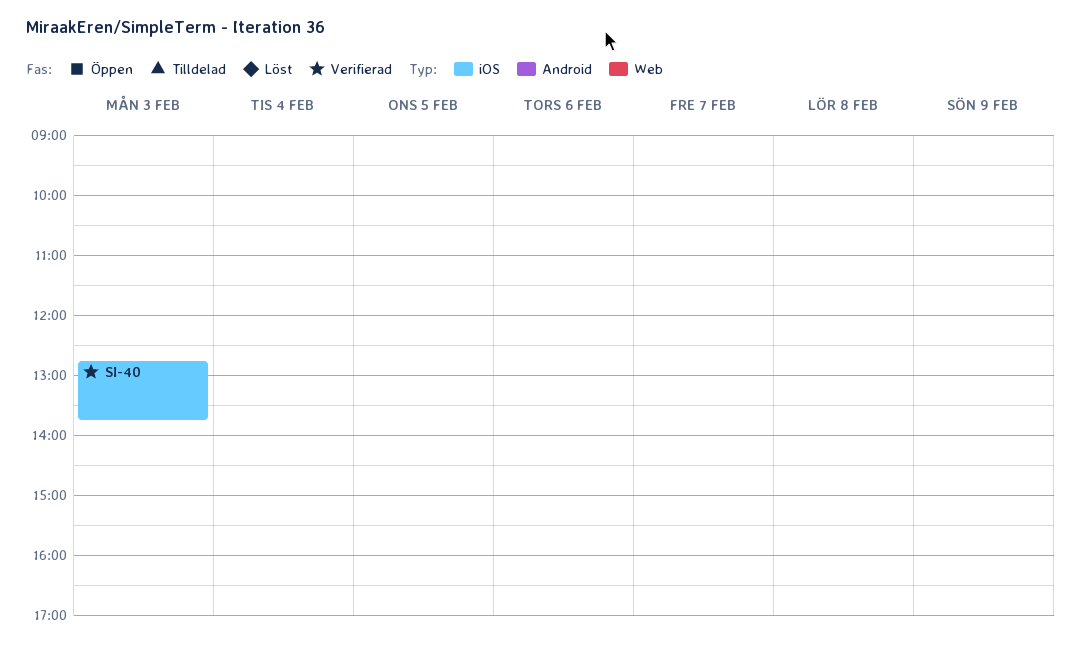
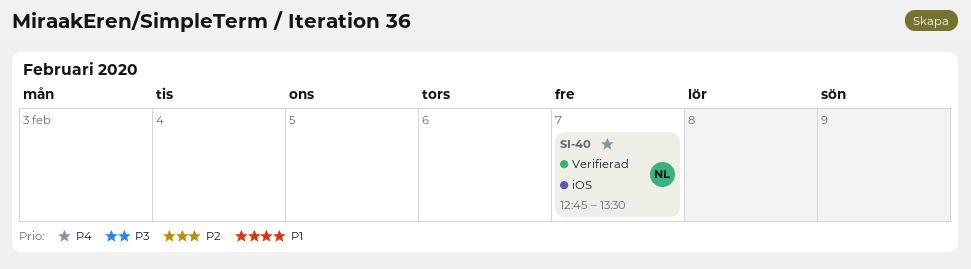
SI-40, day: Feb 3 -> Feb 7
SI-40, ends: 13:45 -> 13:30

